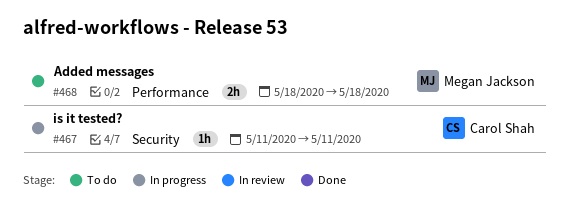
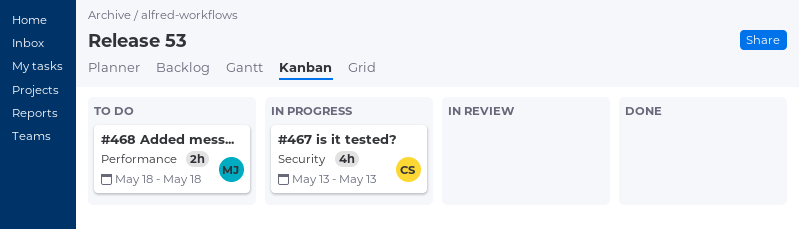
#467, estimate: 1h -> 4h
#467, start: May 11 -> May 13
#467, due: May 11 -> May 13

